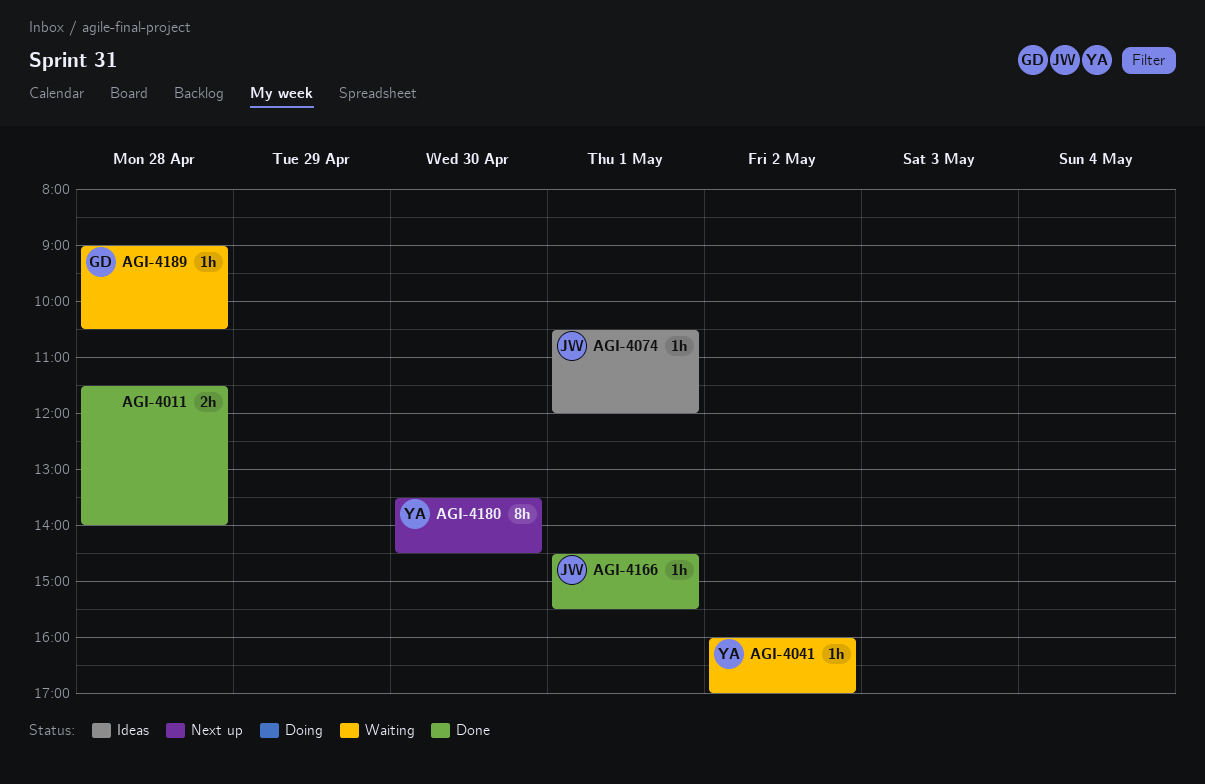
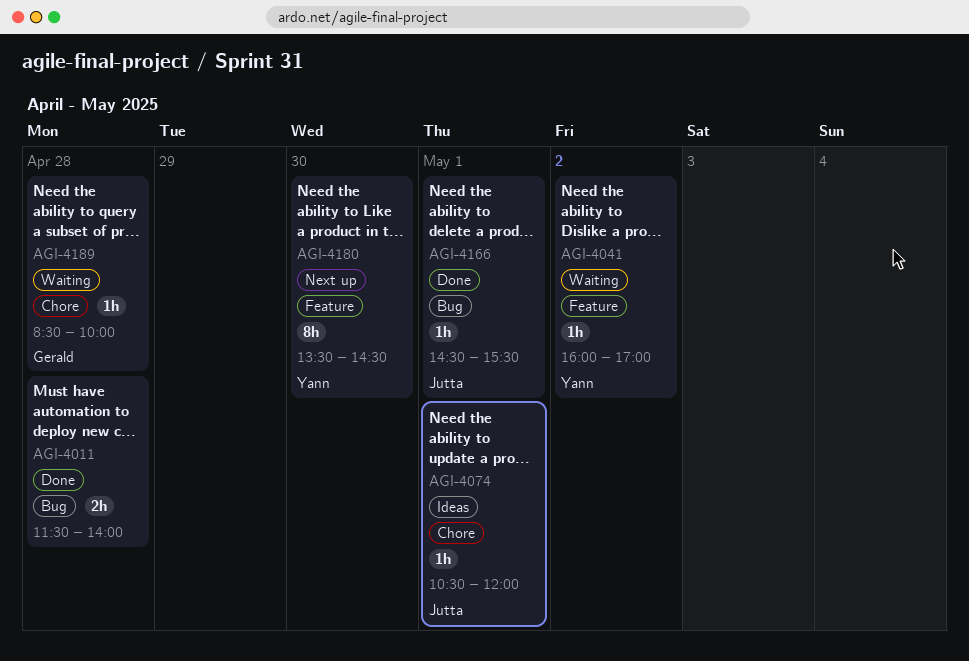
AGI-4189, begins: 09:00 -> 08:30
AGI-4189, ends: 10:30 -> 10:00

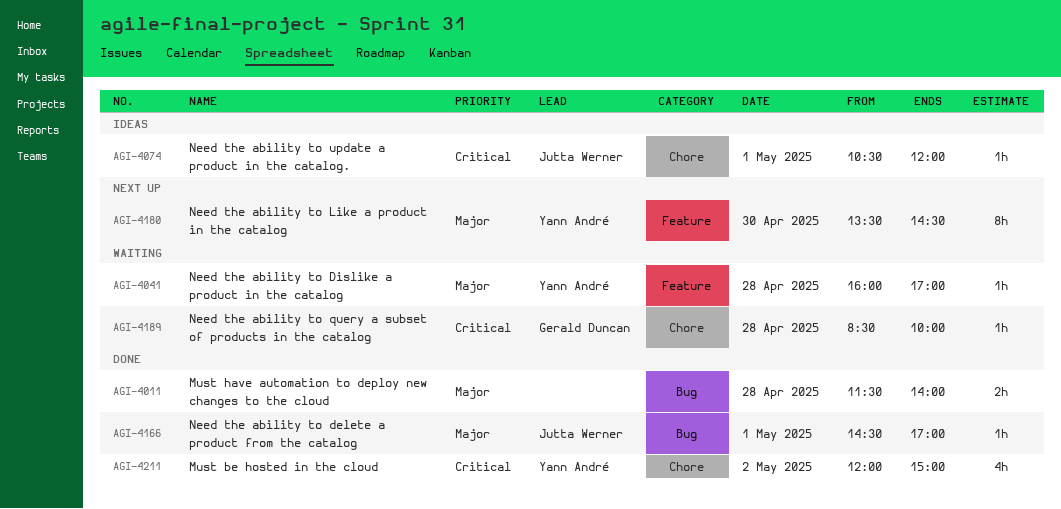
AGI-4041, day: May 2 -> Apr 28
AGI-4166, ends: 15:30 -> 17:00
AGI-4211: none -> present

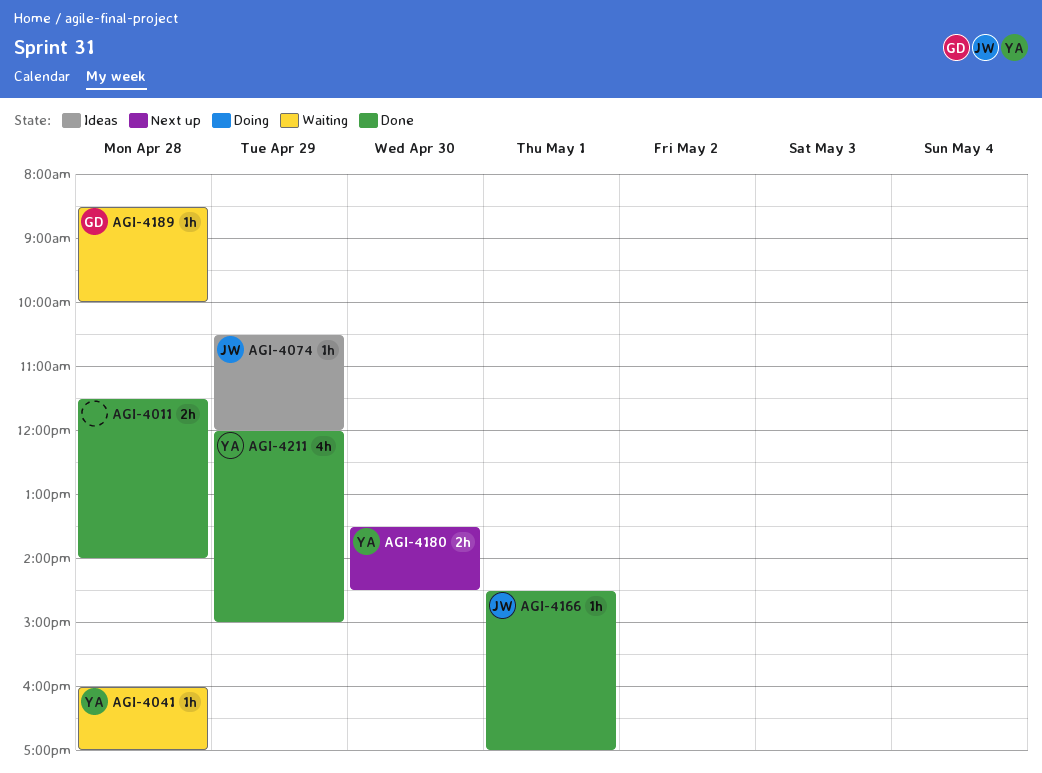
AGI-4074, day: May 1 -> Apr 29
AGI-4180, estimate: 8h -> 2h
AGI-4211, day: May 2 -> Apr 29

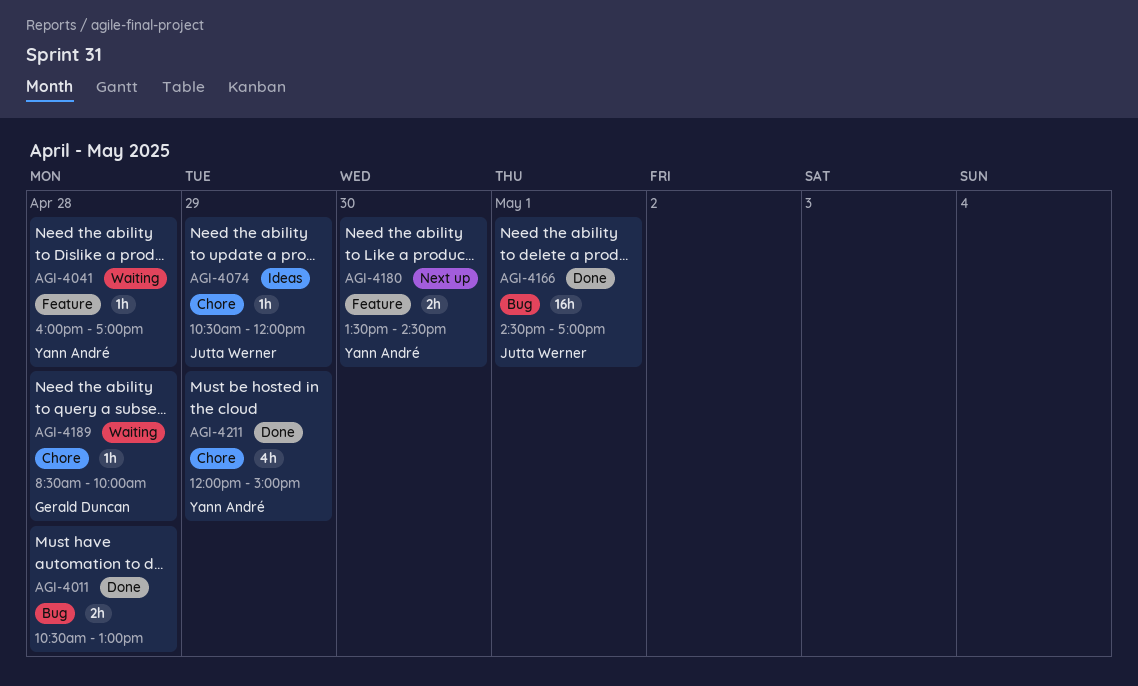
AGI-4011, begins: 11:30 -> 10:30
AGI-4011, ends: 14:00 -> 13:00
AGI-4166, estimate: 1h -> 16h

